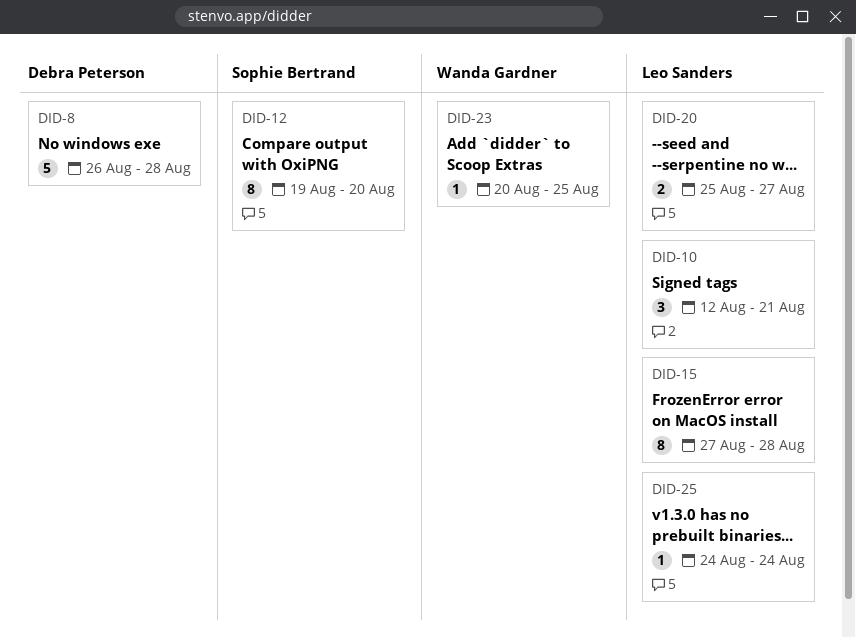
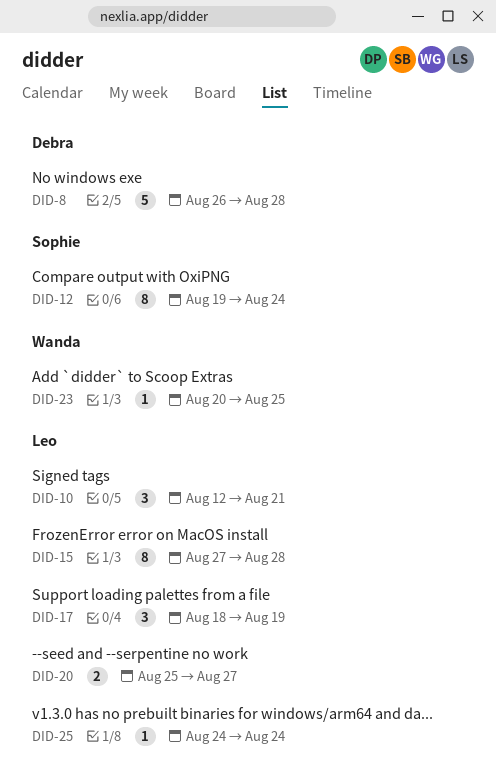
DID-12, due: Aug 20 -> Aug 24
DID-17: none -> present

